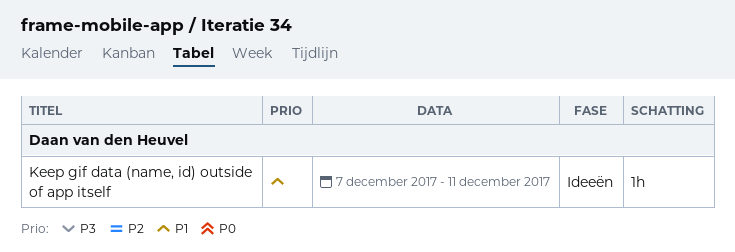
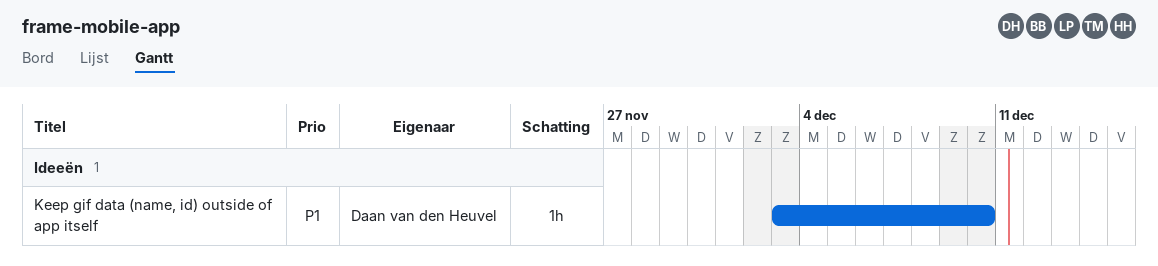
Keep gif data (name, id) outside of app itself, start: Dec 7 -> Dec 3
Keep gif data (name, id) outside of app itself, due: Dec 11 -> Dec 10

